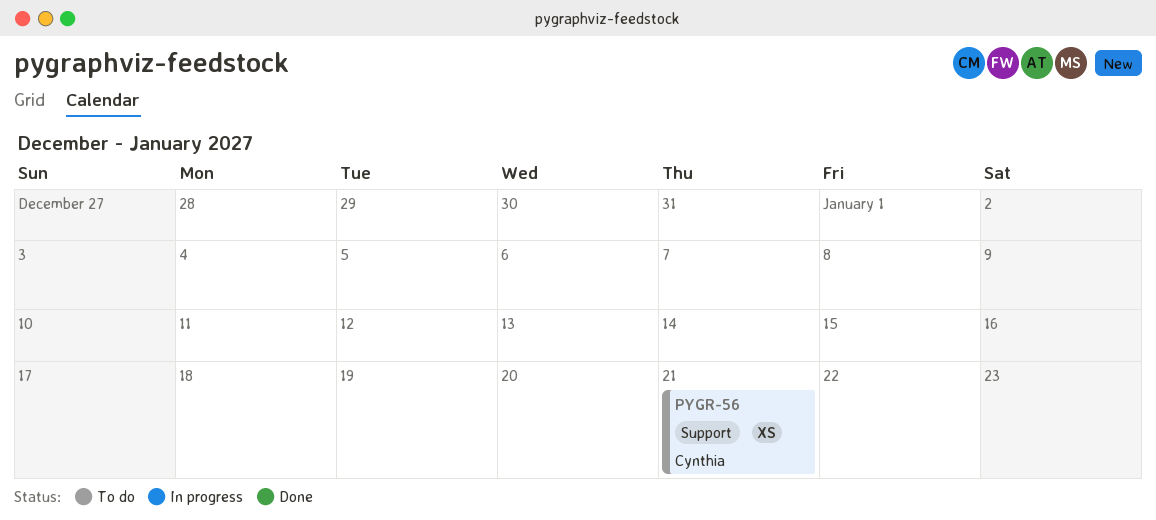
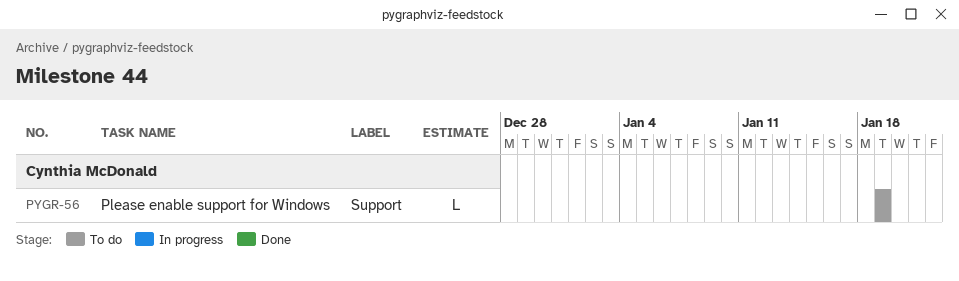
PYGR-56, estimate: XS -> L
PYGR-56, due: Jan 21 -> Jan 19

